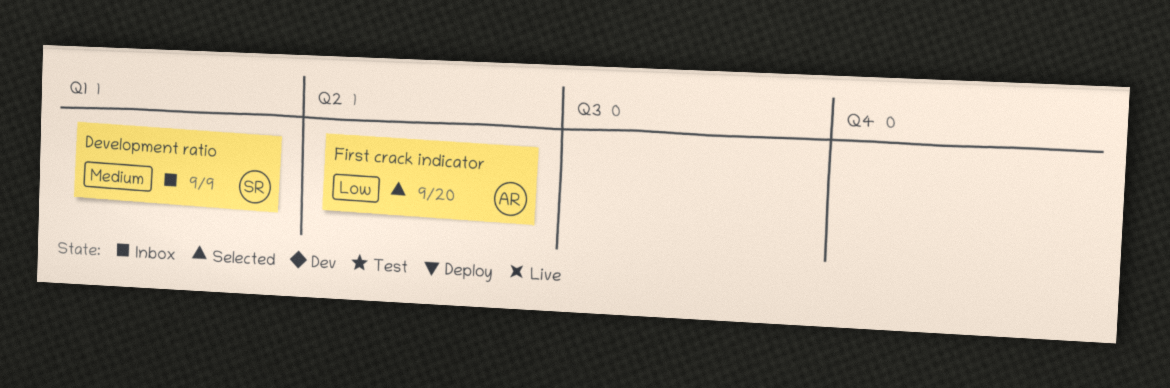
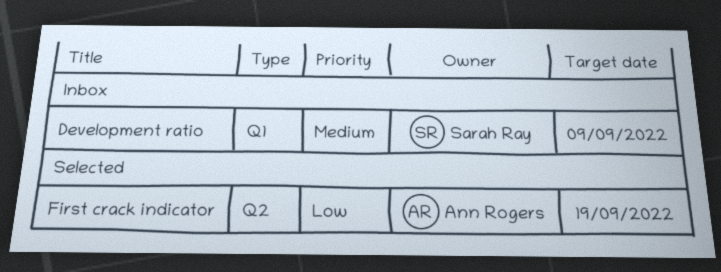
First crack indicator, due: Sep 20 -> Sep 19

